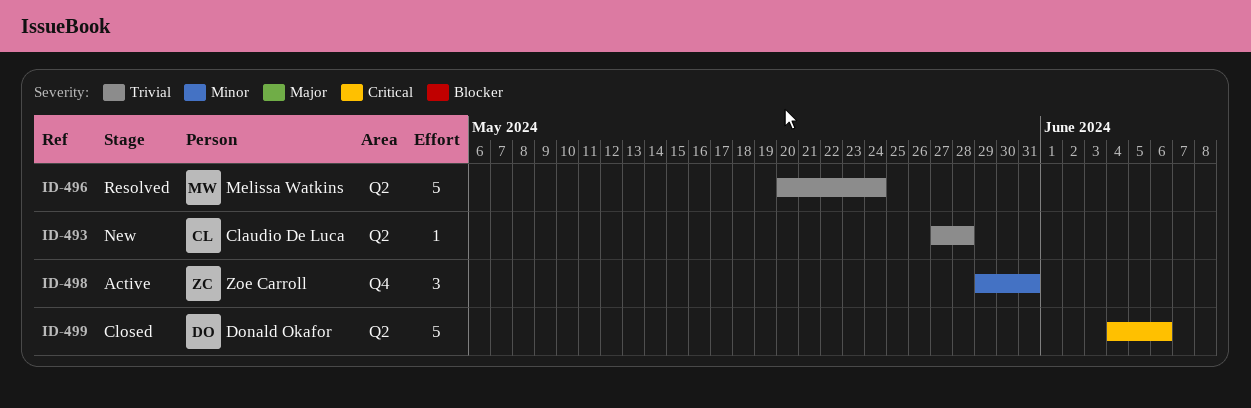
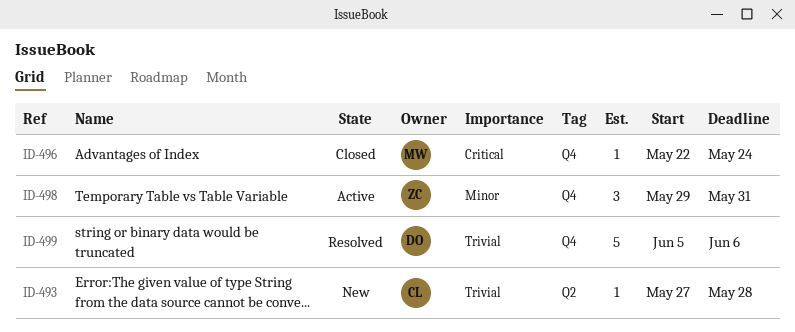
ID-496, status: Resolved -> Closed
ID-496, priority: Trivial -> Critical
ID-496, label: Q2 -> Q4
ID-496, estimate: 5 -> 1
ID-496, start: May 20 -> May 22
ID-499, status: Closed -> Resolved
ID-499, priority: Critical -> Trivial
ID-499, label: Q2 -> Q4
ID-499, start: Jun 4 -> Jun 5

